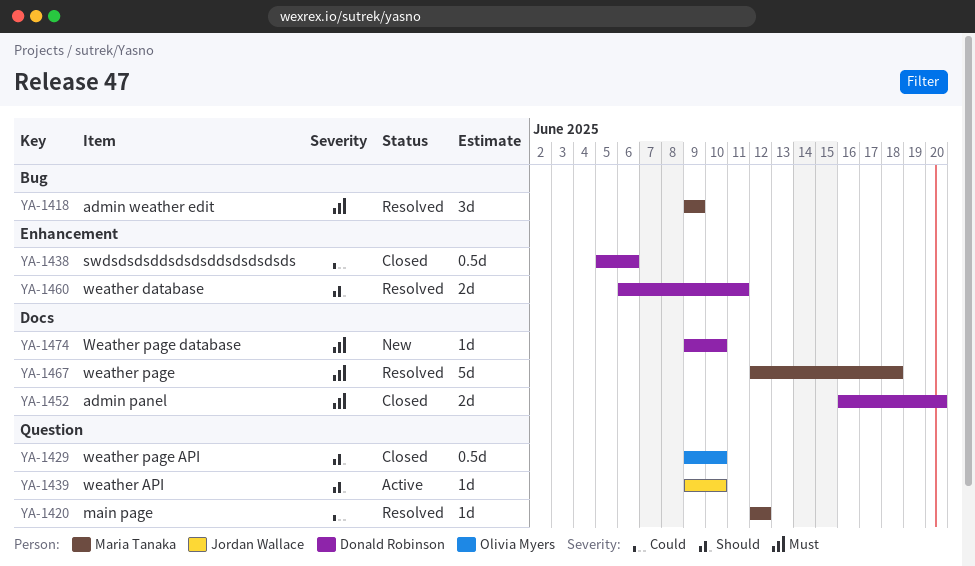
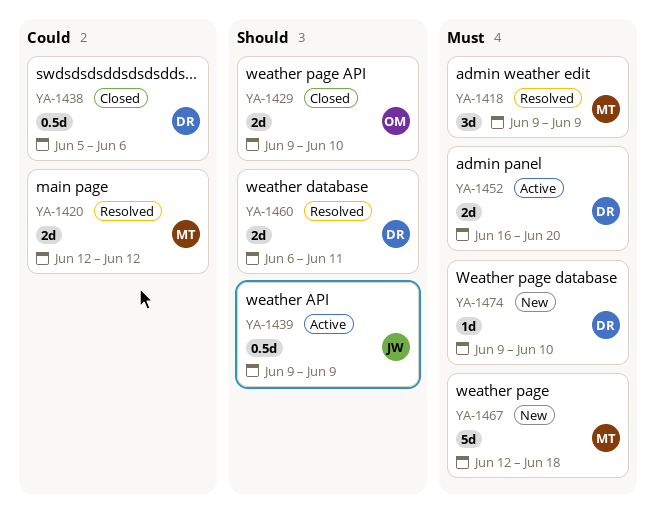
YA-1420, estimate: 1d -> 2d
YA-1429, estimate: 0.5d -> 2d
YA-1439, estimate: 1d -> 0.5d
YA-1439, due: Jun 10 -> Jun 9
YA-1452, status: Closed -> Active
YA-1467, status: Resolved -> New

